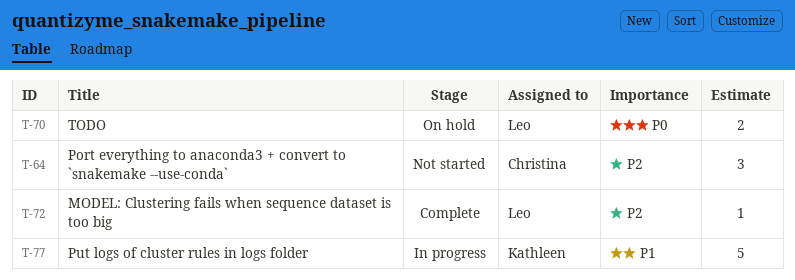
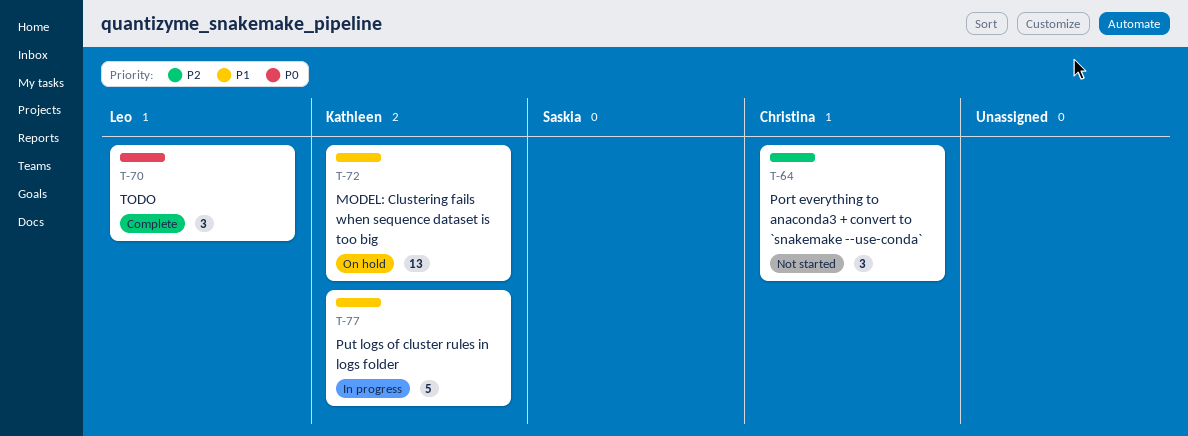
T-70, status: On hold -> Complete
T-70, estimate: 2 -> 3
T-72, status: Complete -> On hold
T-72, owner: Leo -> Kathleen
T-72, priority: P2 -> P1
T-72, estimate: 1 -> 13

